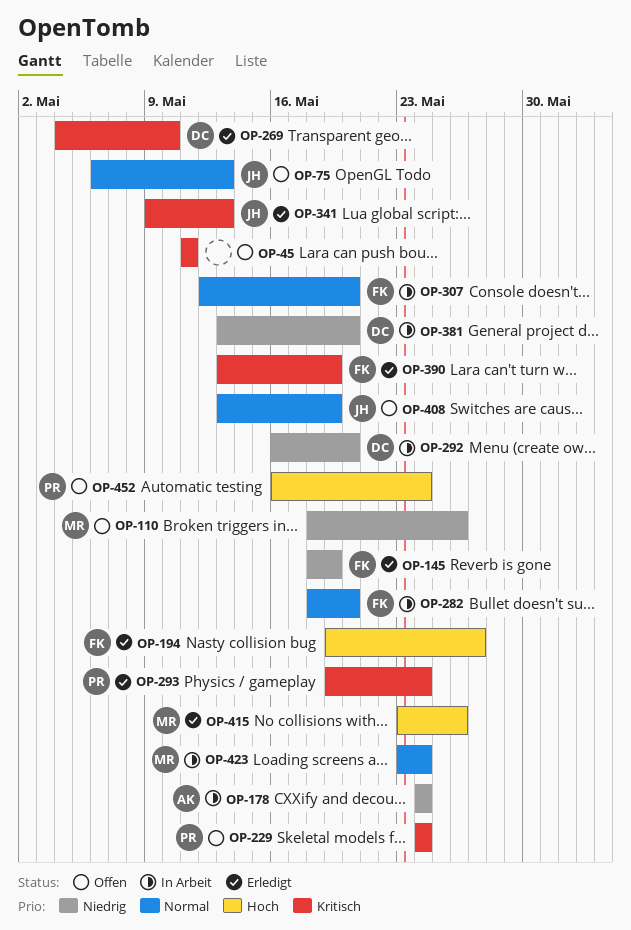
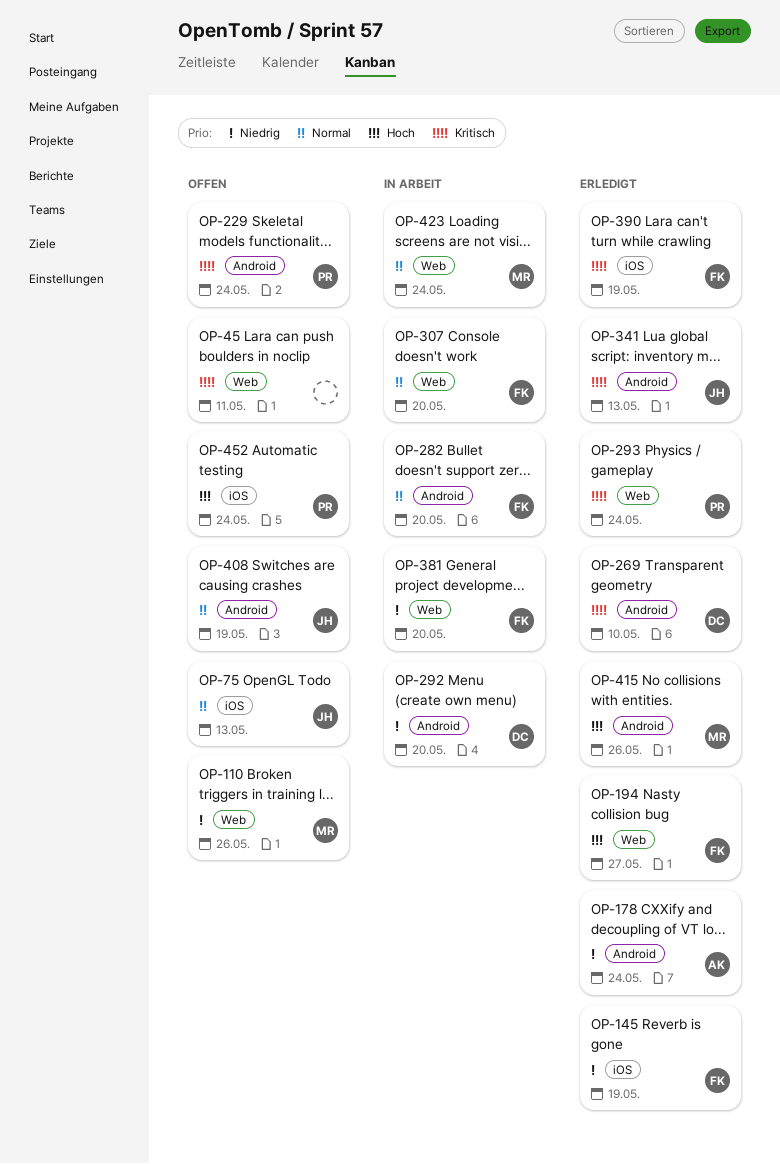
OP-178, status: In Arbeit -> Erledigt
OP-381, owner: DC -> FK

